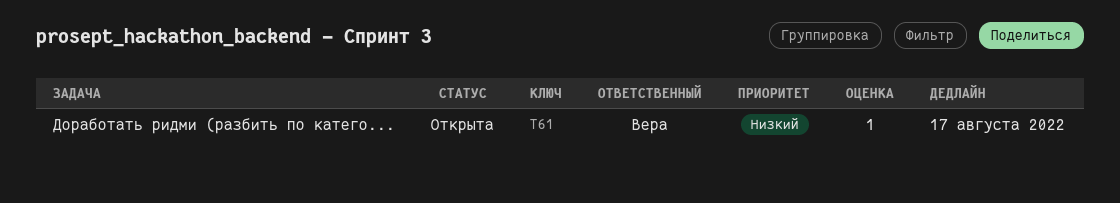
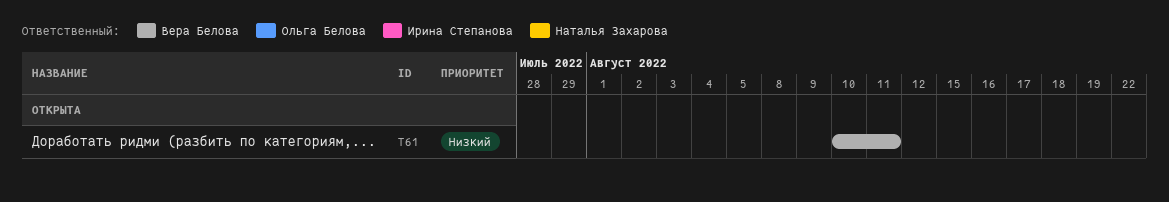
T61, due: Aug 17 -> Aug 11

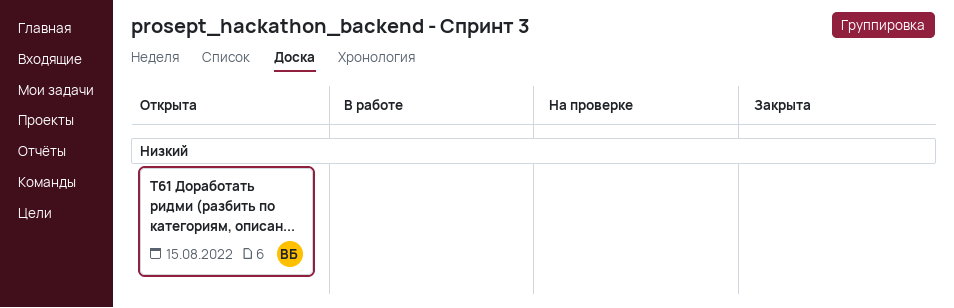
T61, due: Aug 11 -> Aug 15

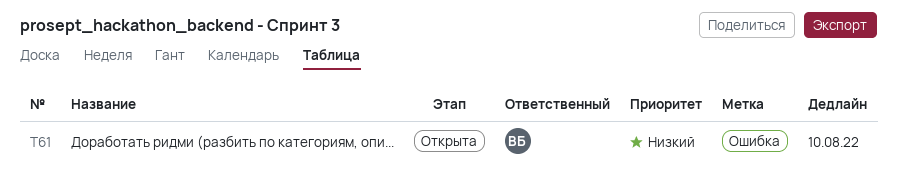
T61, due: Aug 15 -> Aug 10

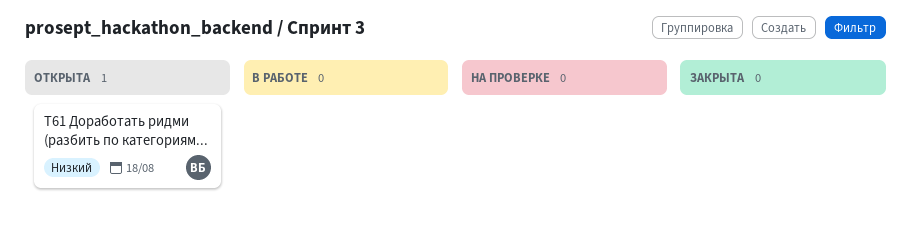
T61, due: Aug 10 -> Aug 18

